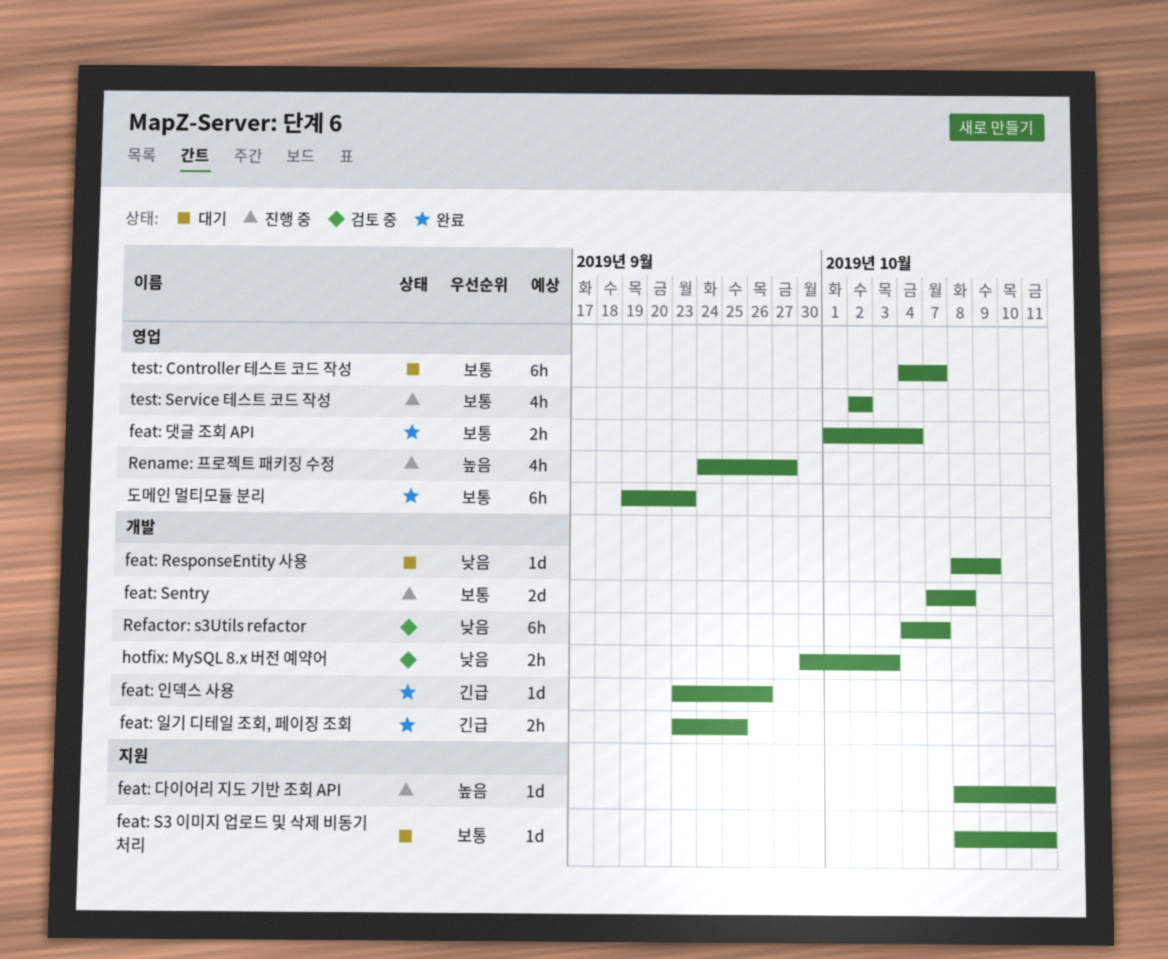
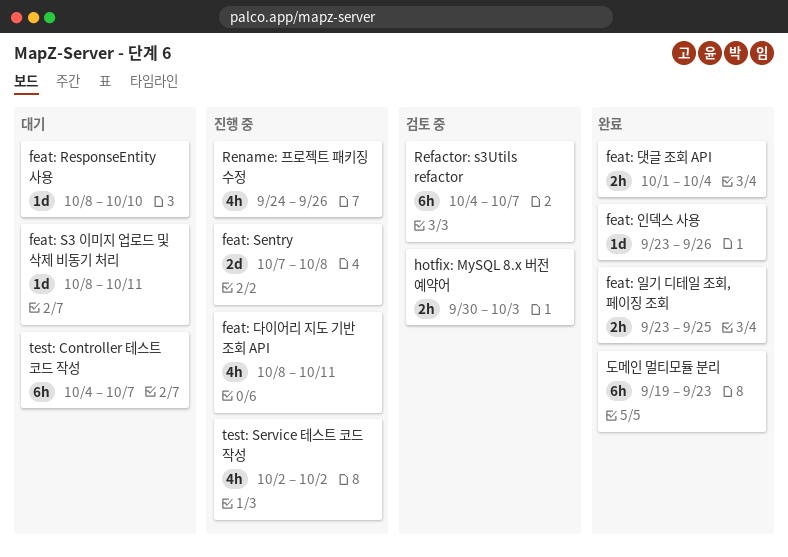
feat: ResponseEntity 사용, due: Oct 9 -> Oct 10
feat: 다이어리 지도 기반 조회 API, estimate: 1d -> 4h
Rename: 프로젝트 패키징 수정, due: Sep 27 -> Sep 26

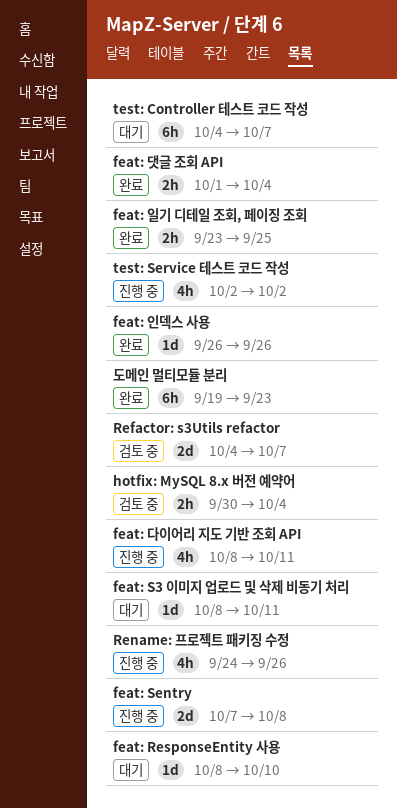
feat: 인덱스 사용, start: Sep 23 -> Sep 26
hotfix: MySQL 8.x 버전 예약어, due: Oct 3 -> Oct 4
Refactor: s3Utils refactor, estimate: 6h -> 2d

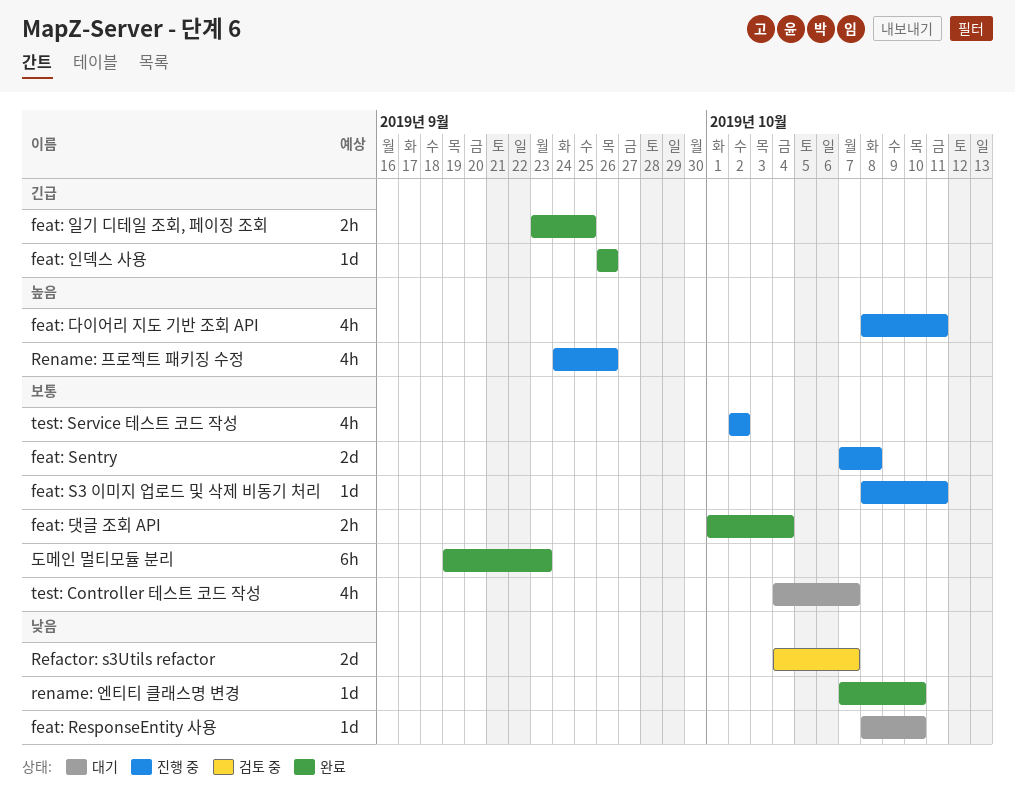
feat: S3 이미지 업로드 및 삭제 비동기 처리, status: 대기 -> 진행 중
hotfix: MySQL 8.x 버전 예약어: present -> none
rename: 엔티티 클래스명 변경: none -> present
test: Controller 테스트 코드 작성, estimate: 6h -> 4h

